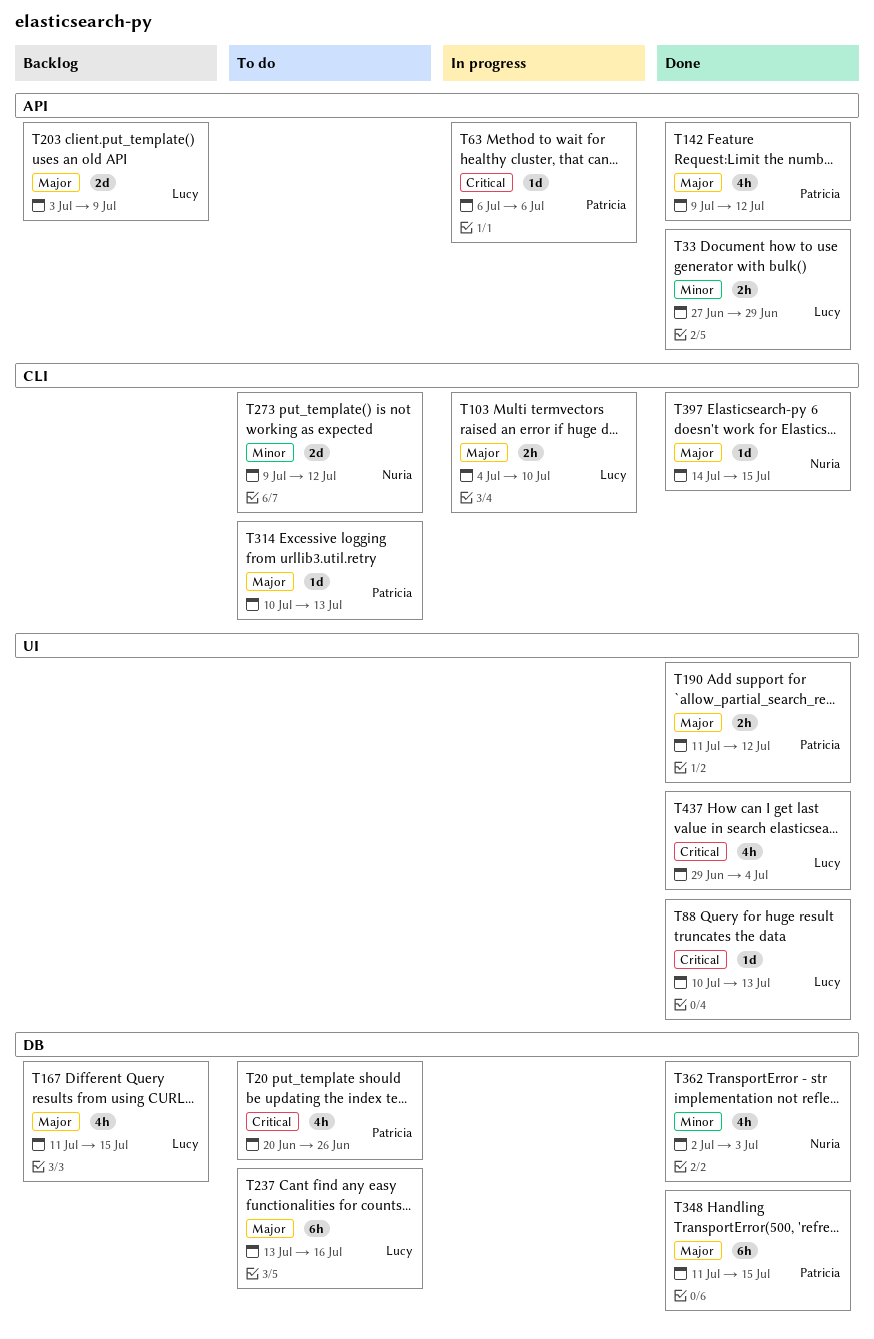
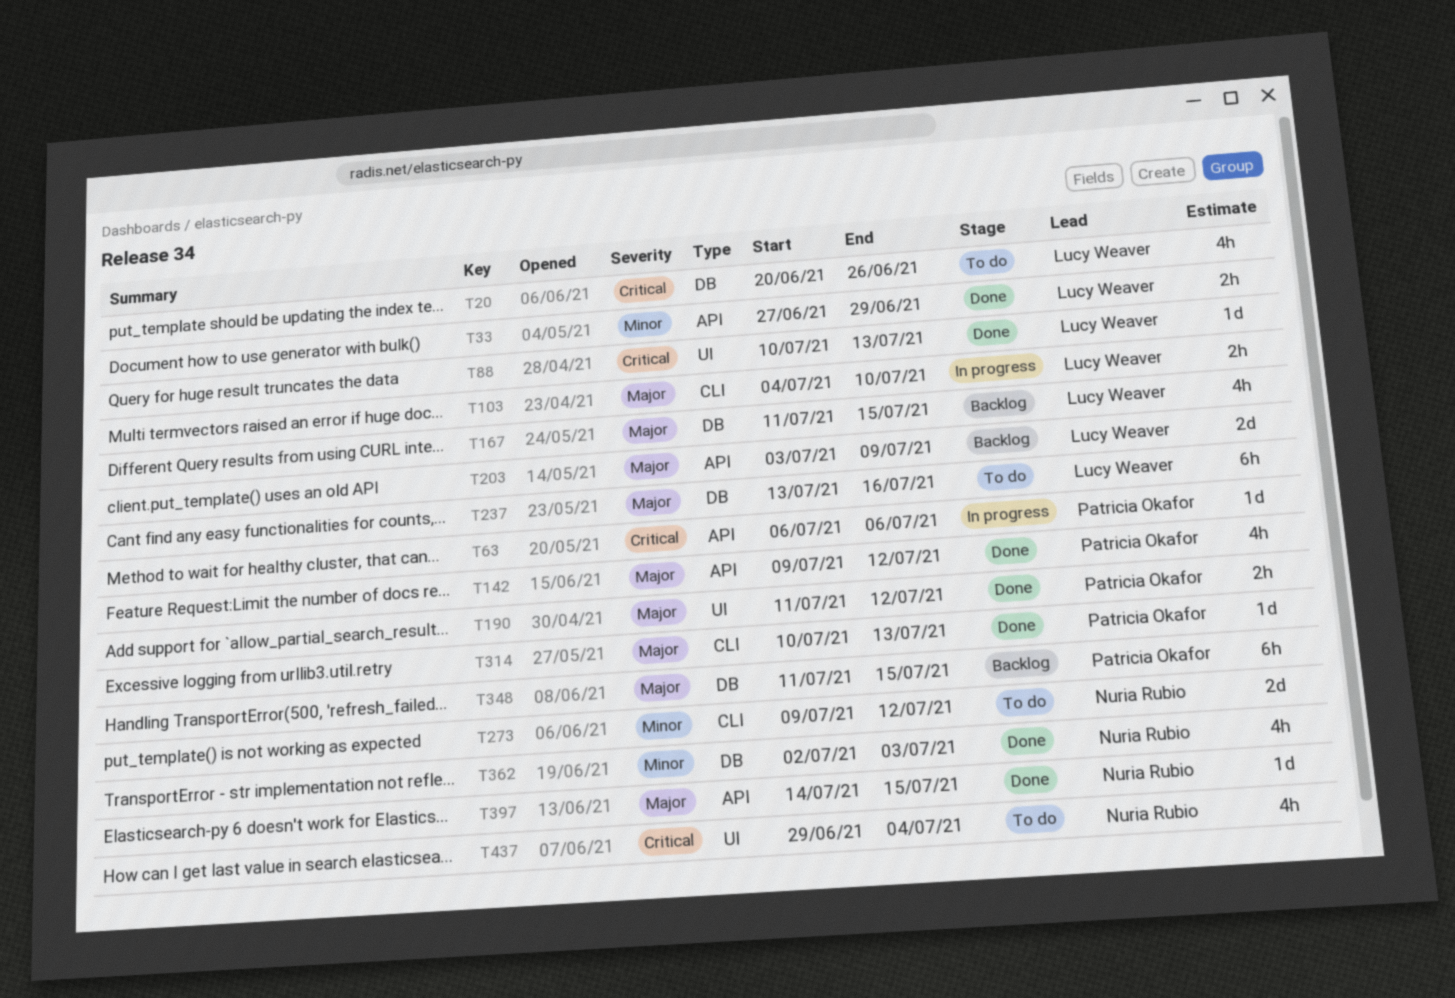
T20, owner: Patricia Okafor -> Lucy Weaver
T314, status: To do -> Done
T348, status: Done -> Backlog
T397, label: CLI -> API
T437, status: Done -> To do
T437, owner: Lucy Weaver -> Nuria Rubio

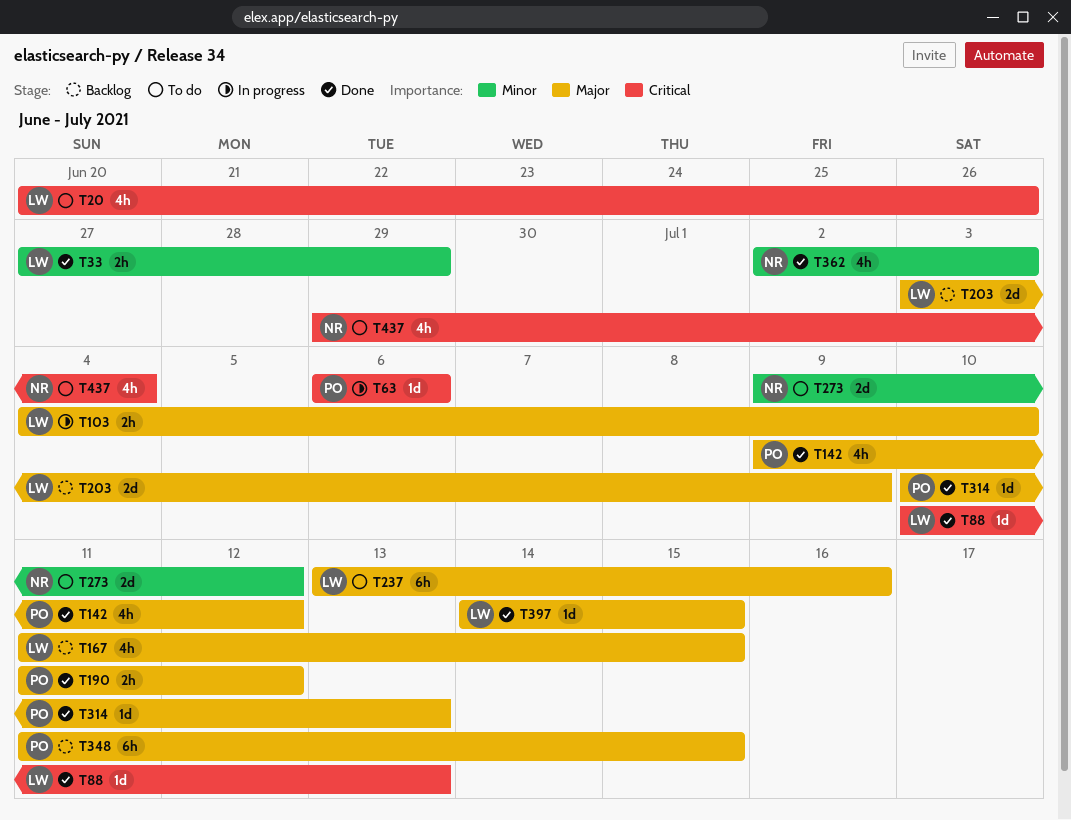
T397, owner: Nuria Rubio -> Lucy Weaver

